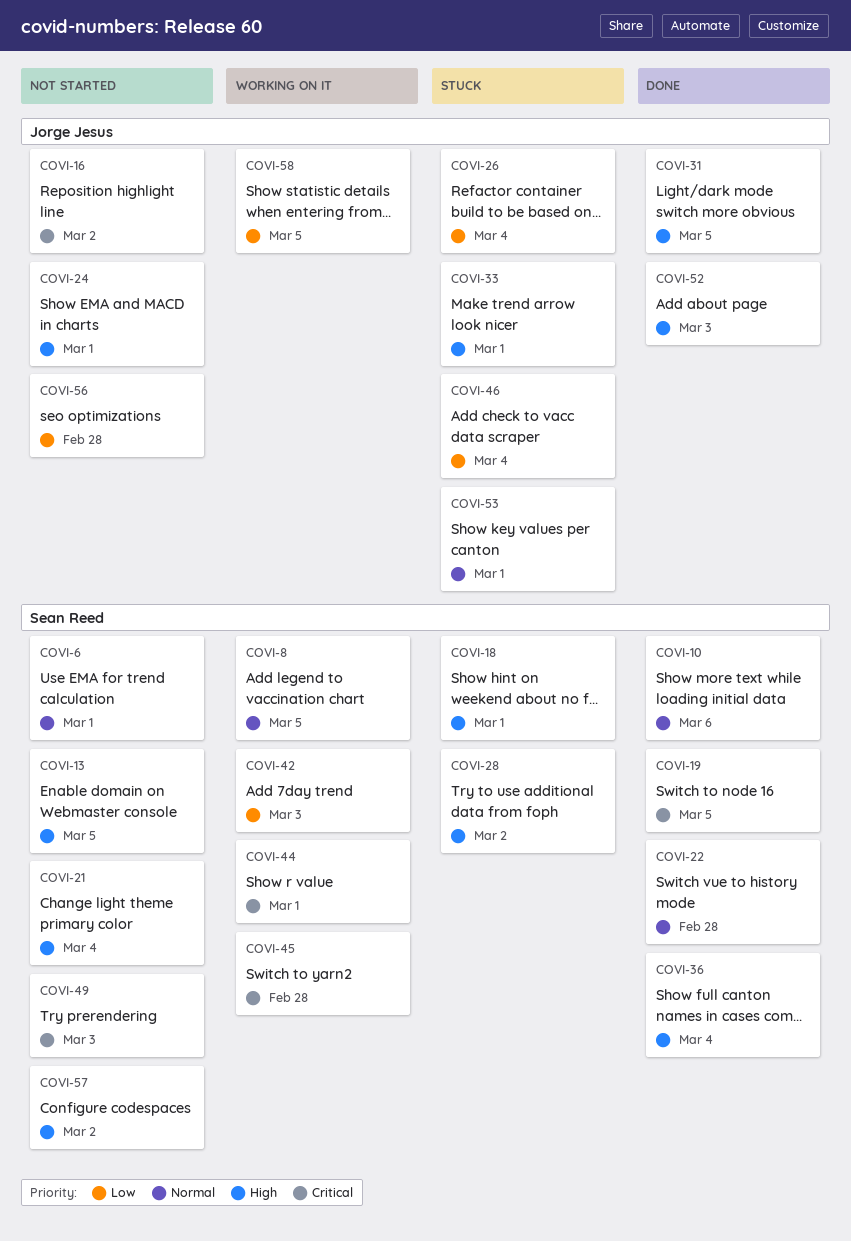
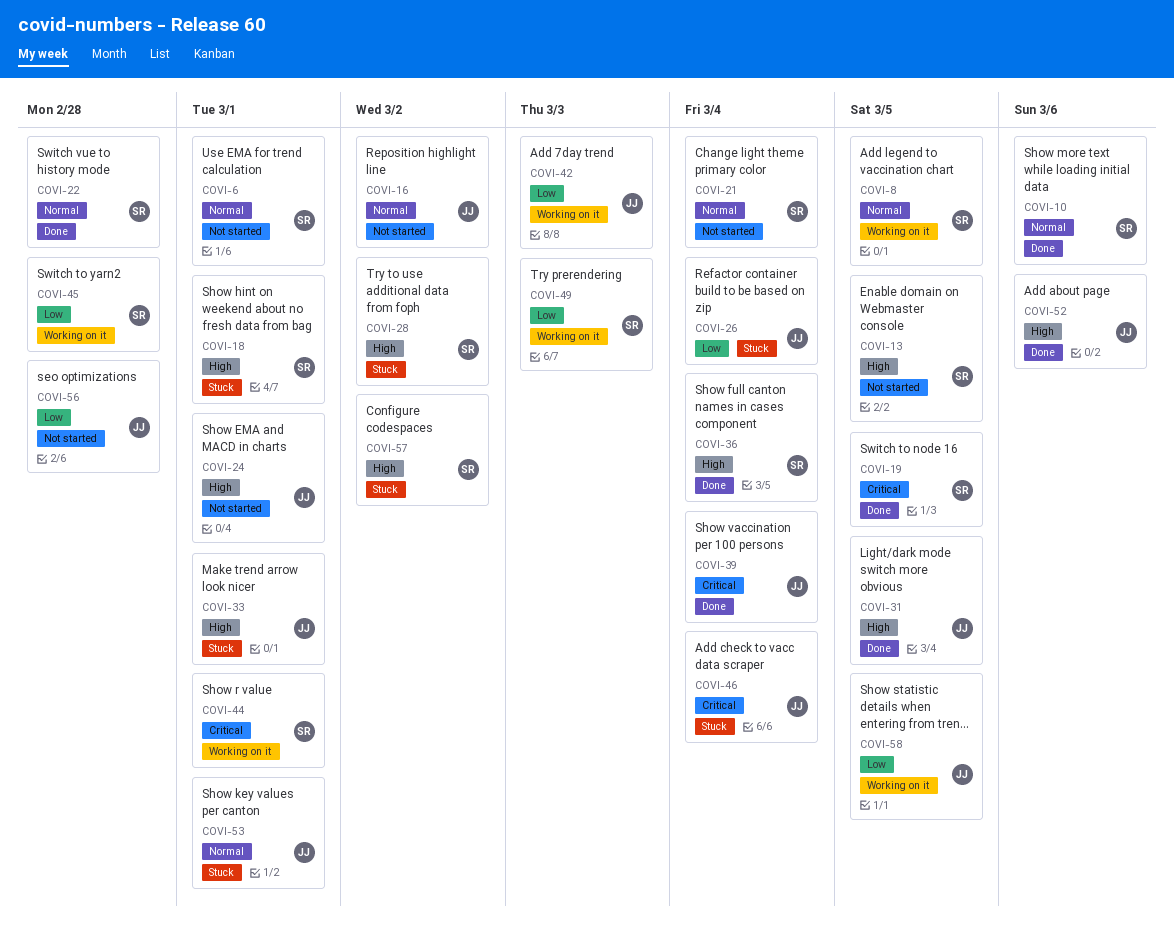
COVI-16, priority: Critical -> Normal
COVI-21, priority: High -> Normal
COVI-39: none -> present
COVI-42, owner: Sean Reed -> Jorge Jesus
COVI-45, priority: Critical -> Low
COVI-46, priority: Low -> Critical
COVI-49, status: Not started -> Working on it
COVI-49, priority: Critical -> Low
COVI-52, due: Mar 3 -> Mar 6
COVI-57, status: Not started -> Stuck

